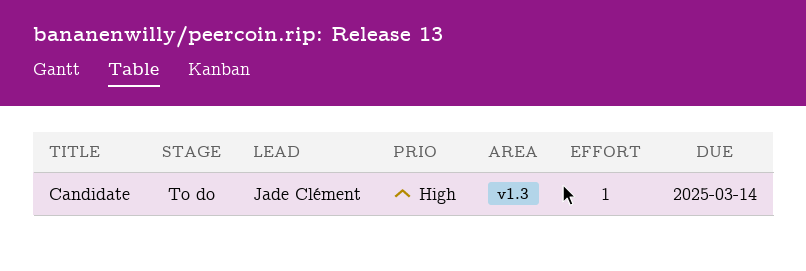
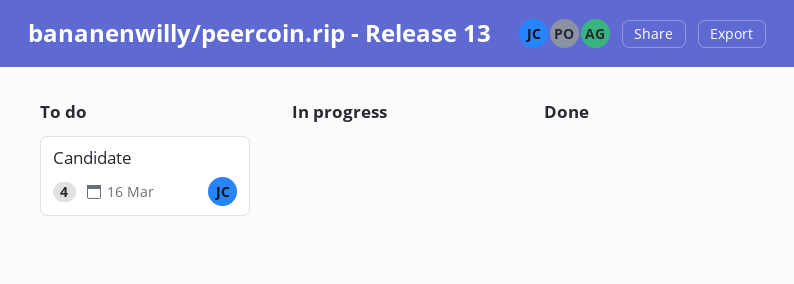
Candidate, estimate: 1 -> 4
Candidate, due: Mar 14 -> Mar 16

